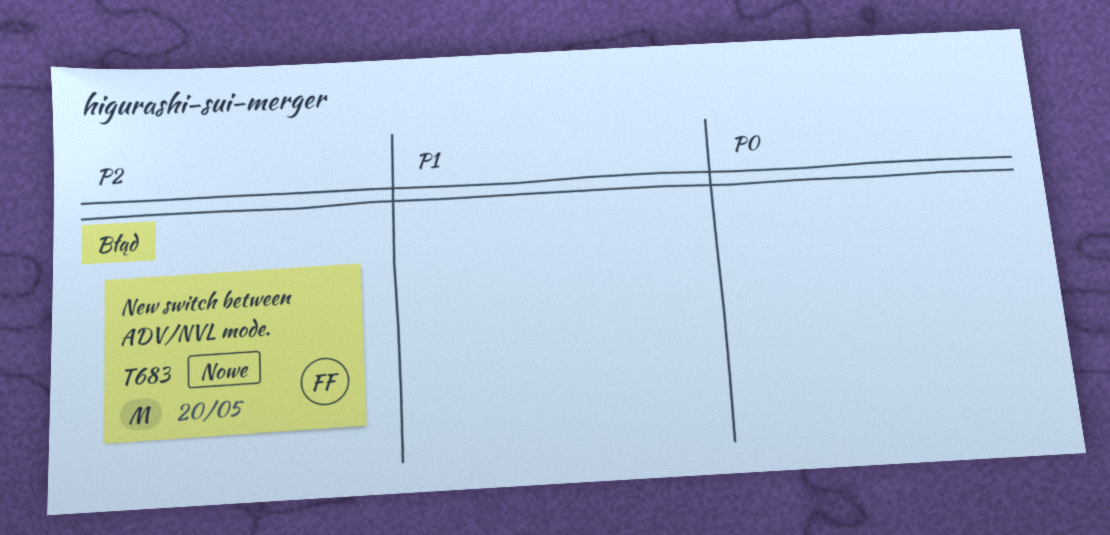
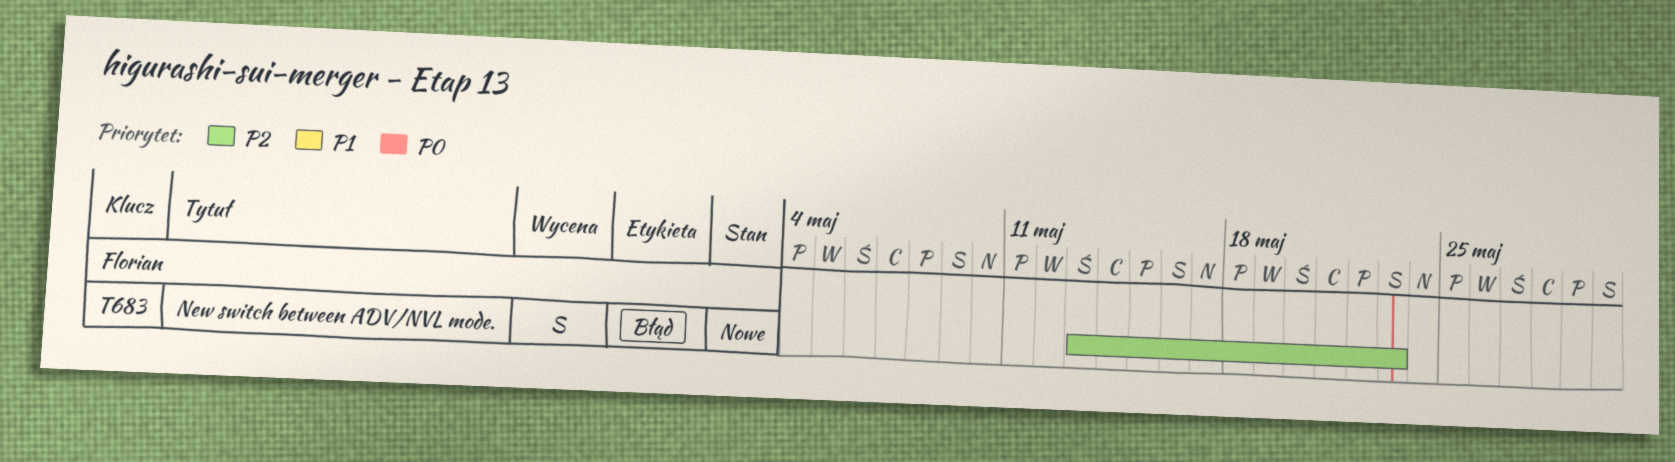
T683, estimate: M -> S
T683, due: May 20 -> May 23

